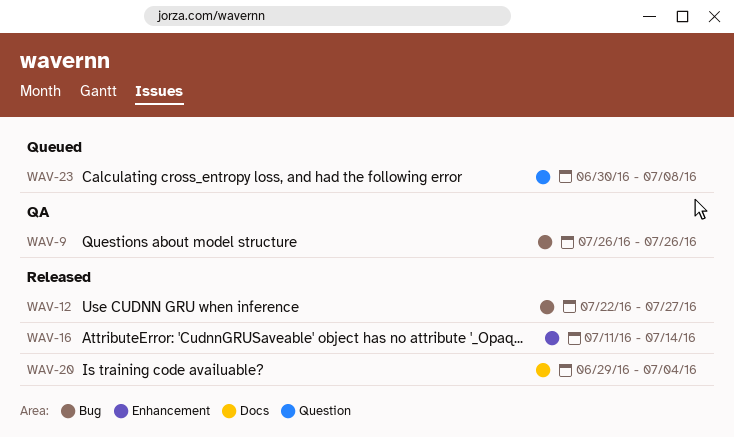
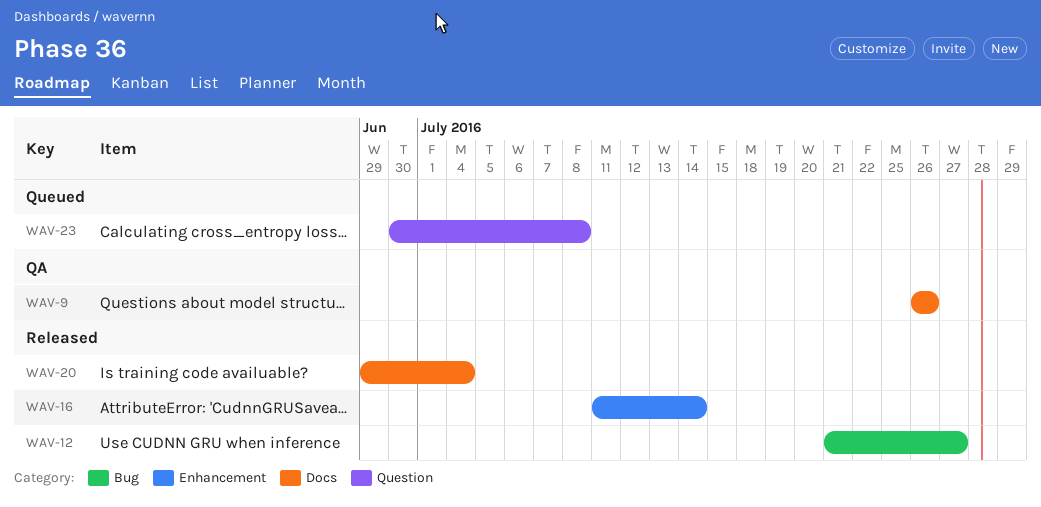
WAV-9, label: Bug -> Docs
WAV-12, start: Jul 22 -> Jul 21

